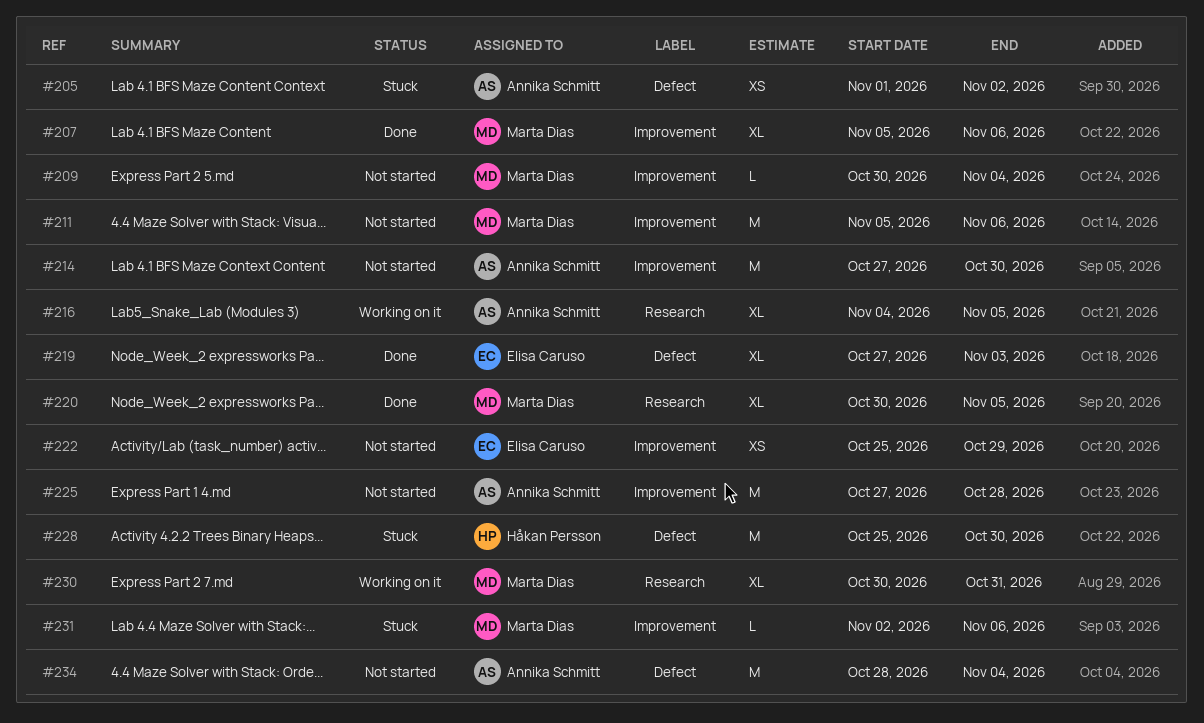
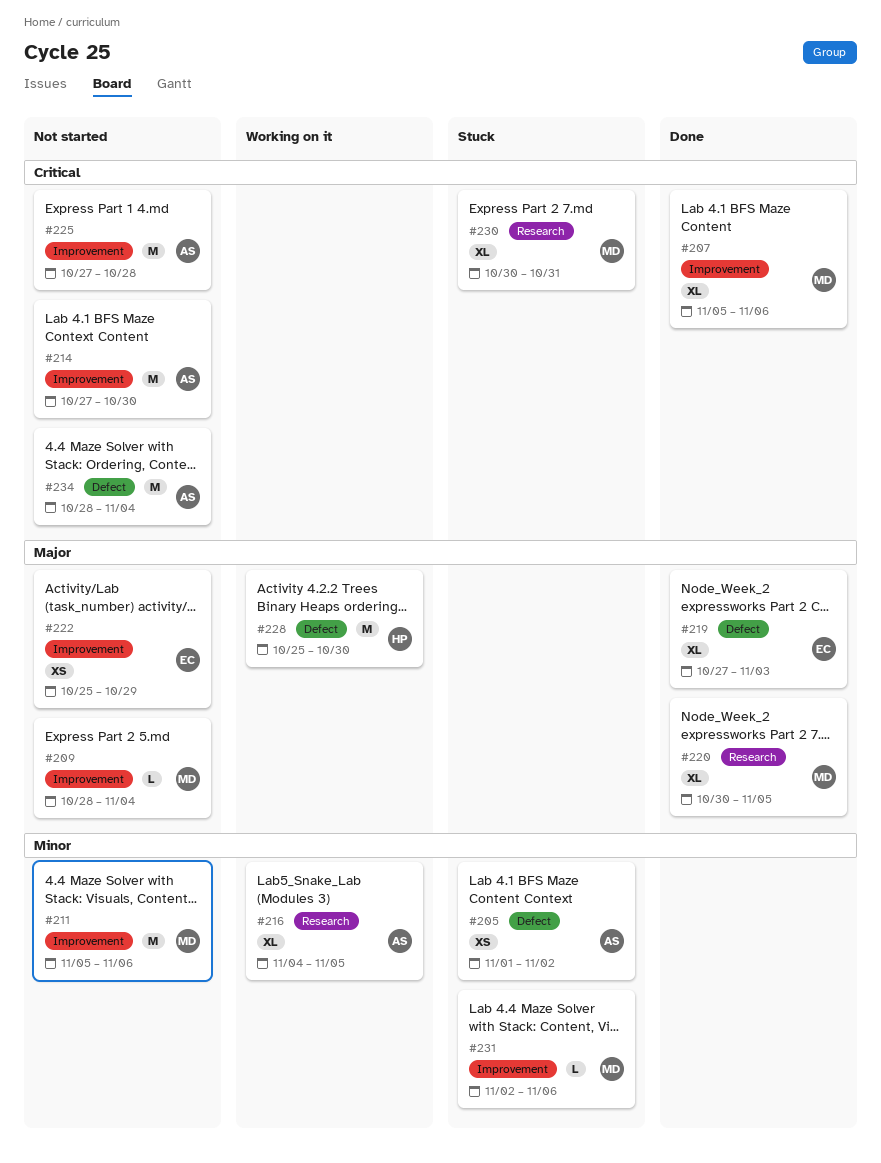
#209, start: Oct 30 -> Oct 28
#228, status: Stuck -> Working on it
#230, status: Working on it -> Stuck

